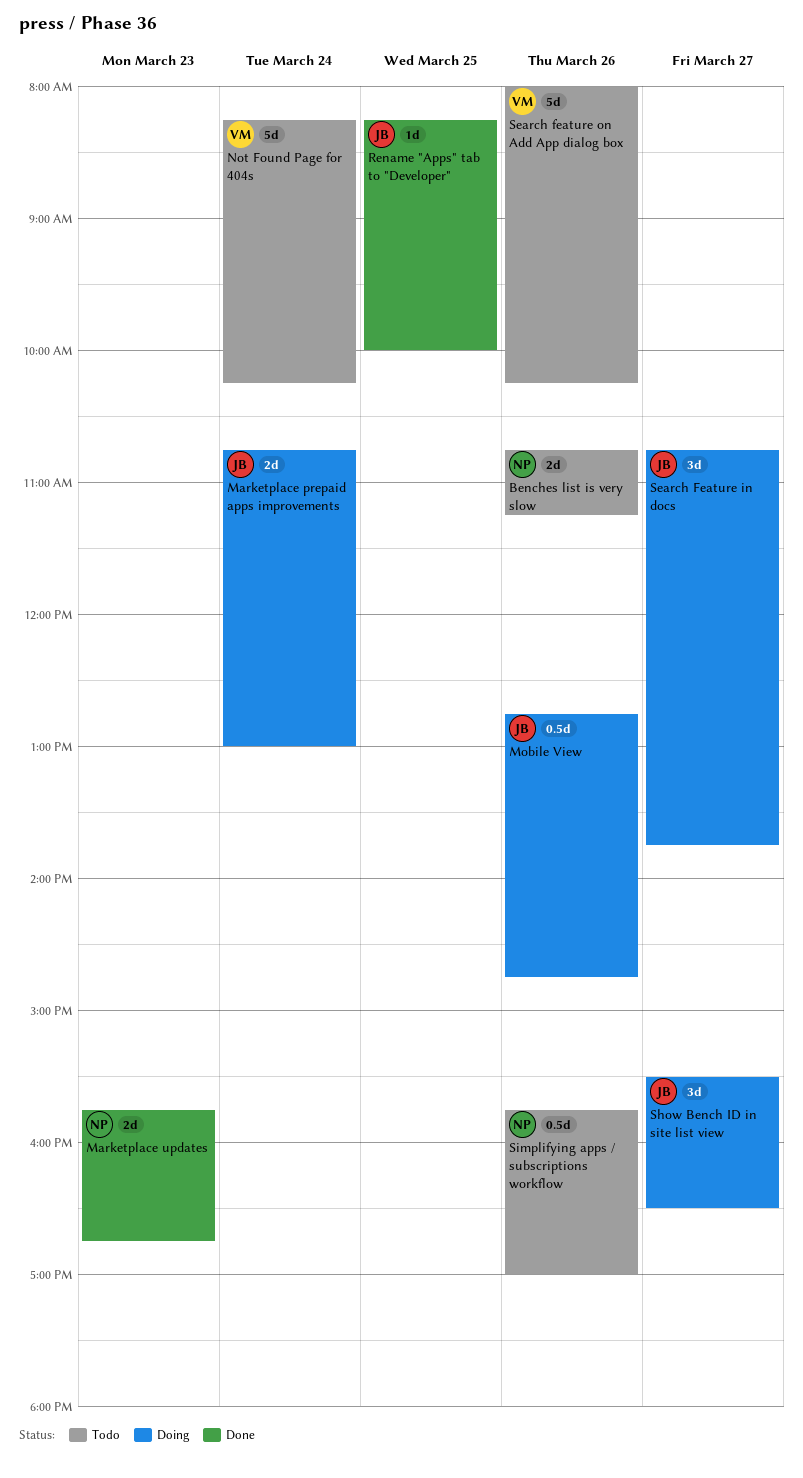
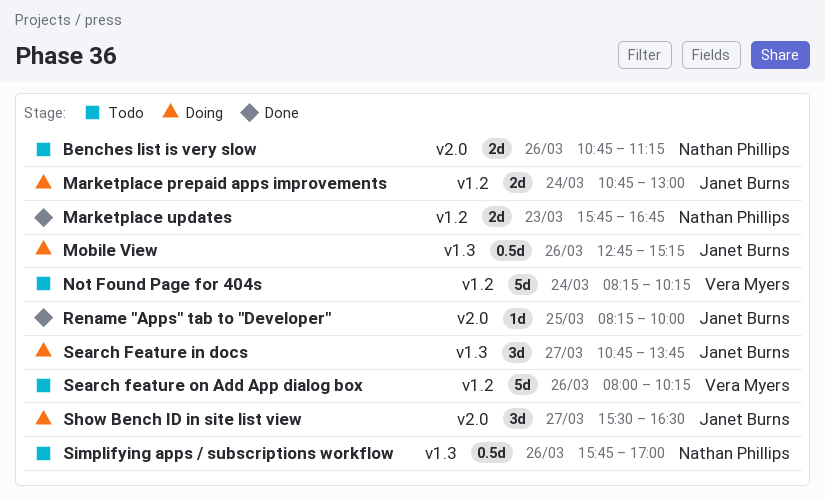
Mobile View, ends: 14:45 -> 15:15

